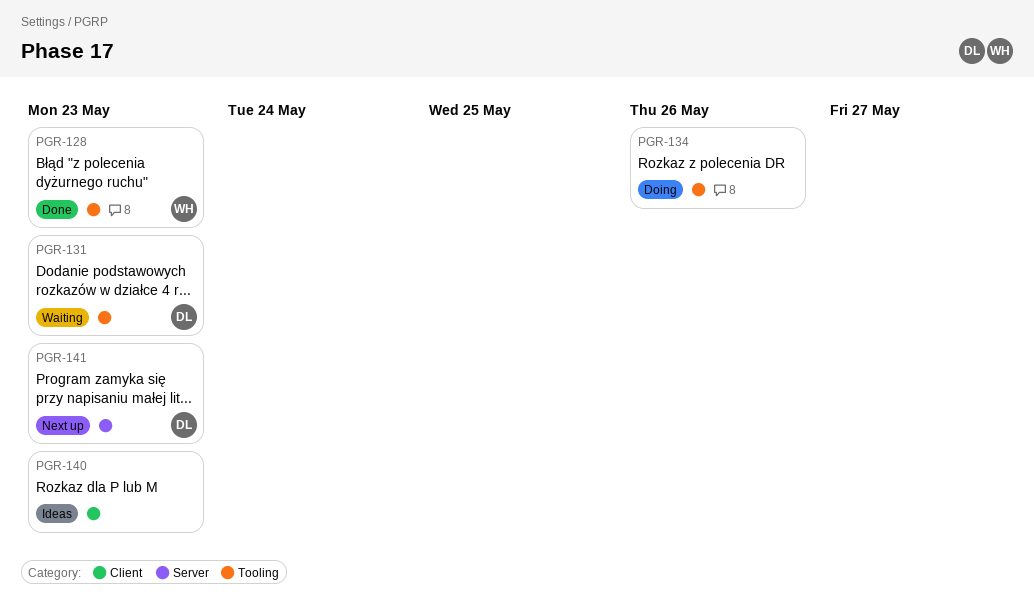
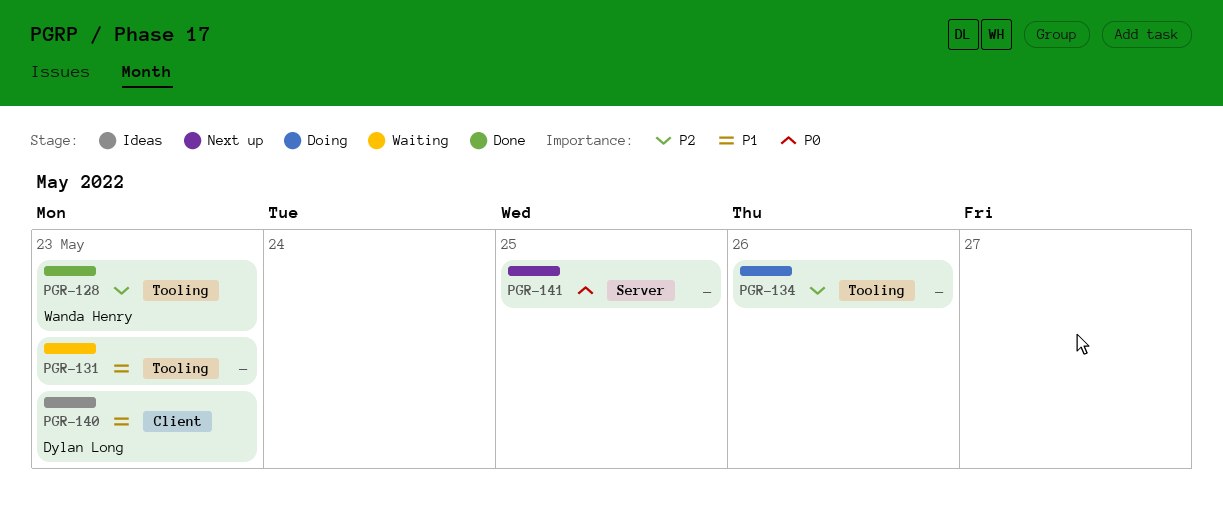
PGR-131, owner: Dylan Long -> none
PGR-140, owner: none -> Dylan Long
PGR-141, owner: Dylan Long -> none
PGR-141, due: May 23 -> May 25

